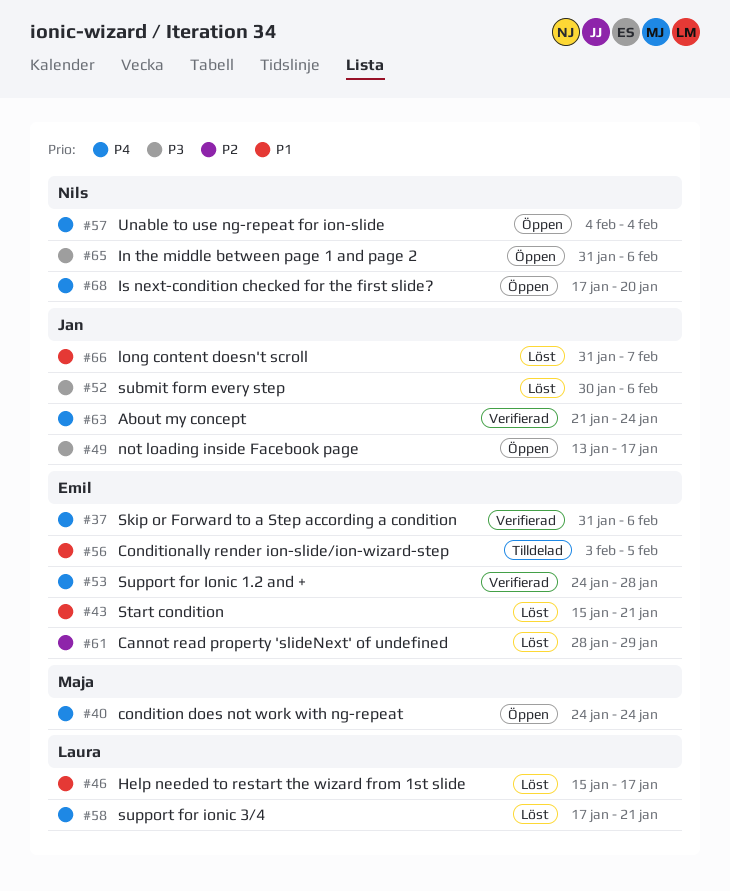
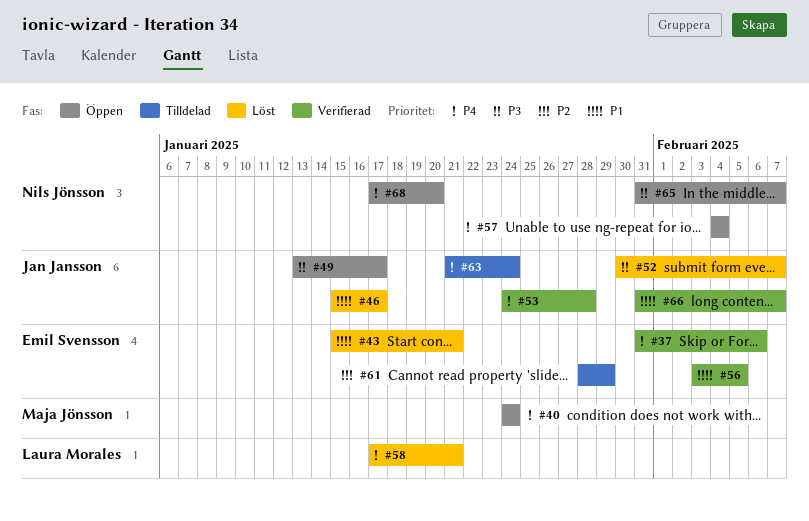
#46, owner: Laura Morales -> Jan Jansson
#52, due: Feb 6 -> Feb 7
#53, owner: Emil Svensson -> Jan Jansson
#56, status: Tilldelad -> Verifierad
#61, status: Löst -> Tilldelad
#63, status: Verifierad -> Tilldelad
#65, due: Feb 6 -> Feb 7
#66, status: Löst -> Verifierad

